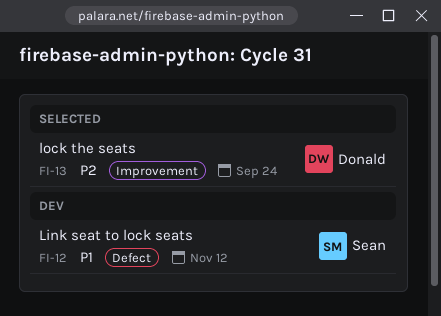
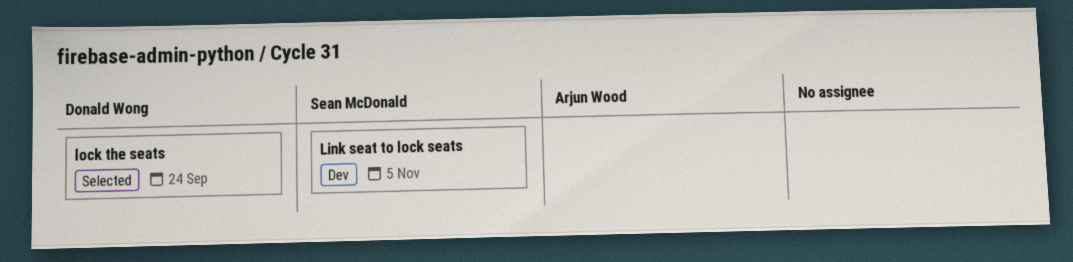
Link seat to lock seats, due: Nov 12 -> Nov 5

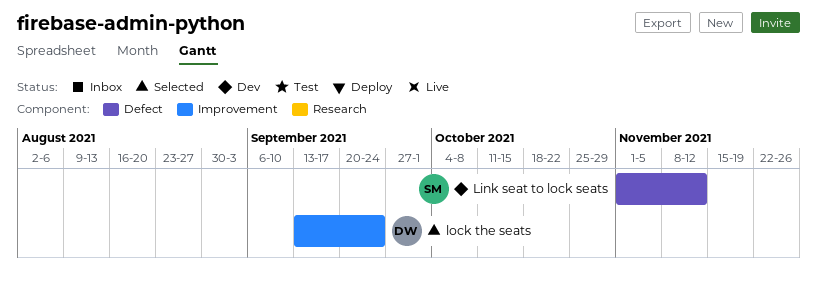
Link seat to lock seats, due: Nov 5 -> Nov 12

